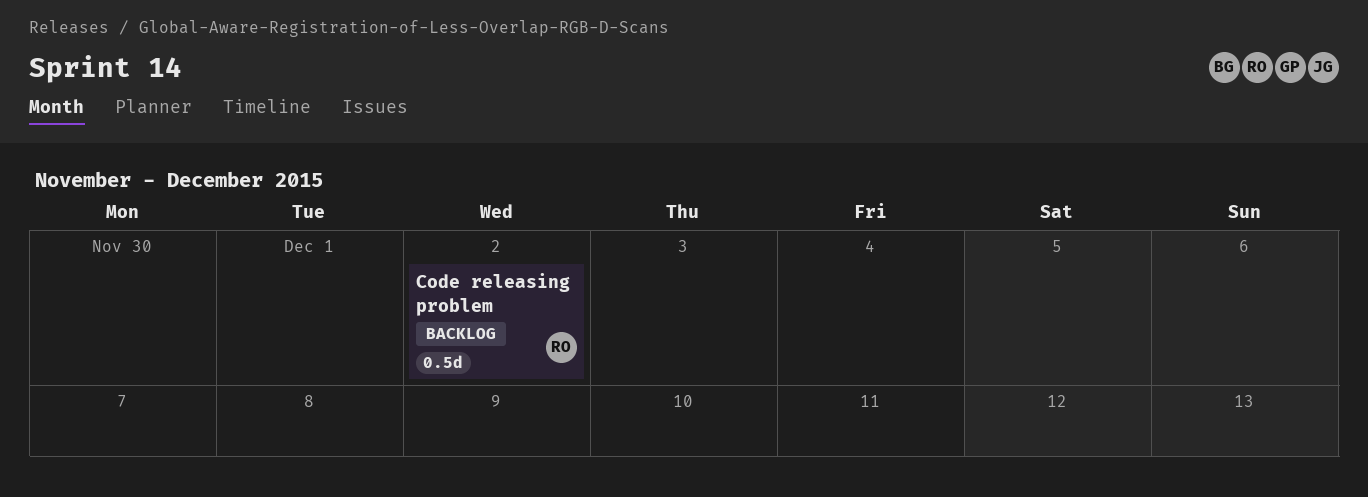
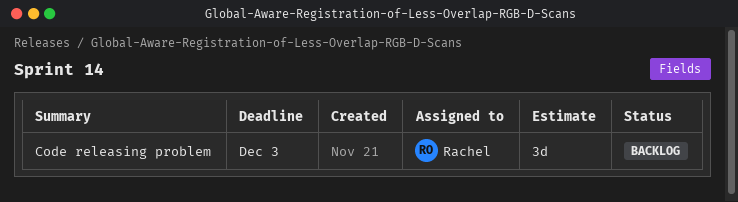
Code releasing problem, estimate: 0.5d -> 3d
Code releasing problem, due: Dec 2 -> Dec 3

